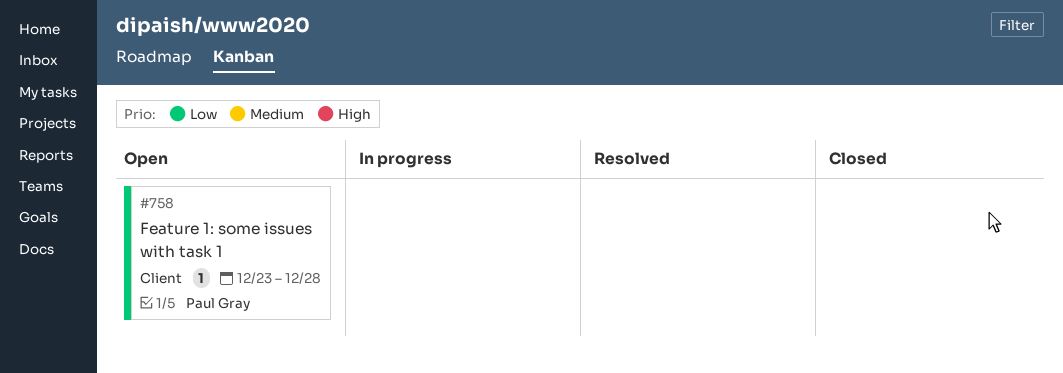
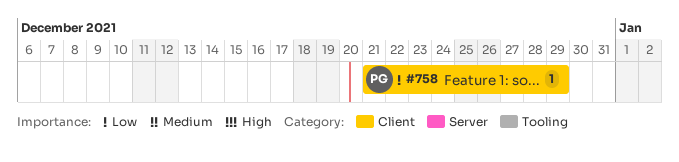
#758, start: Dec 23 -> Dec 21
#758, due: Dec 28 -> Dec 29

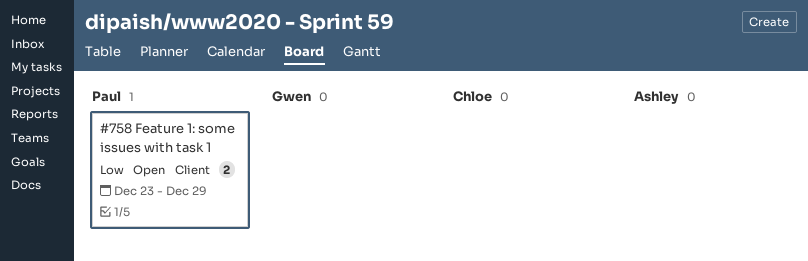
#758, estimate: 1 -> 2
#758, start: Dec 21 -> Dec 23

